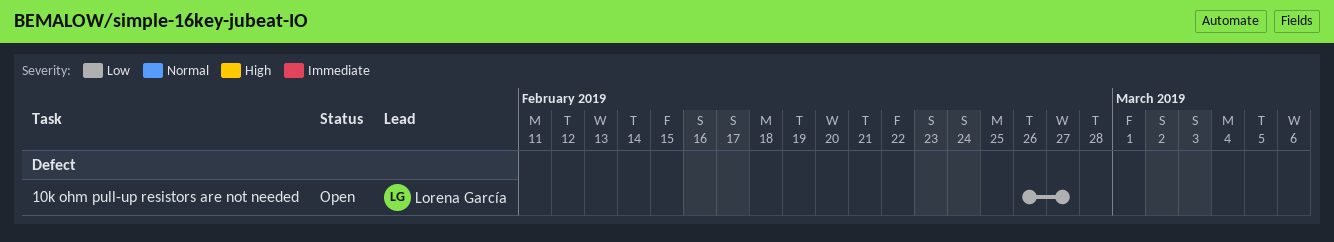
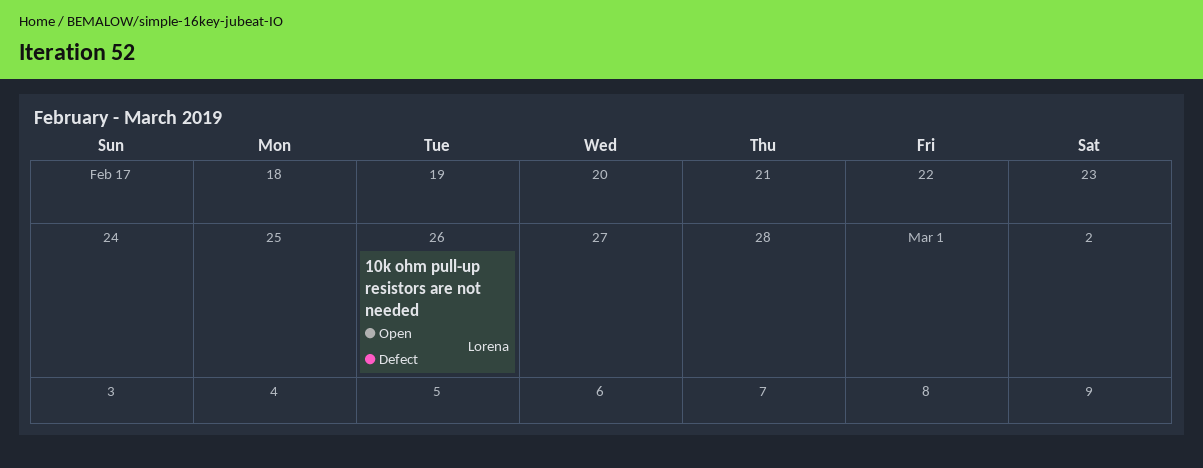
10k ohm pull-up resistors are not needed, due: Feb 27 -> Feb 26

